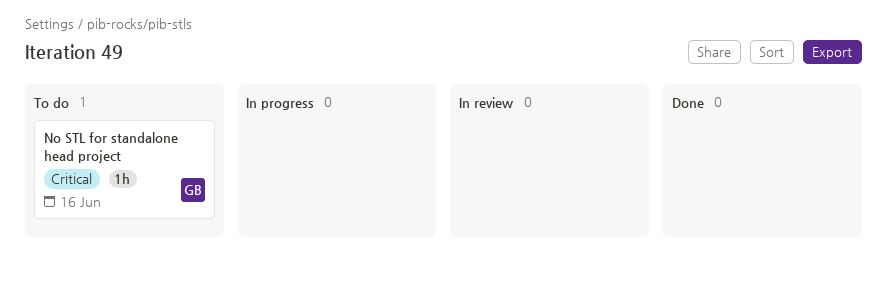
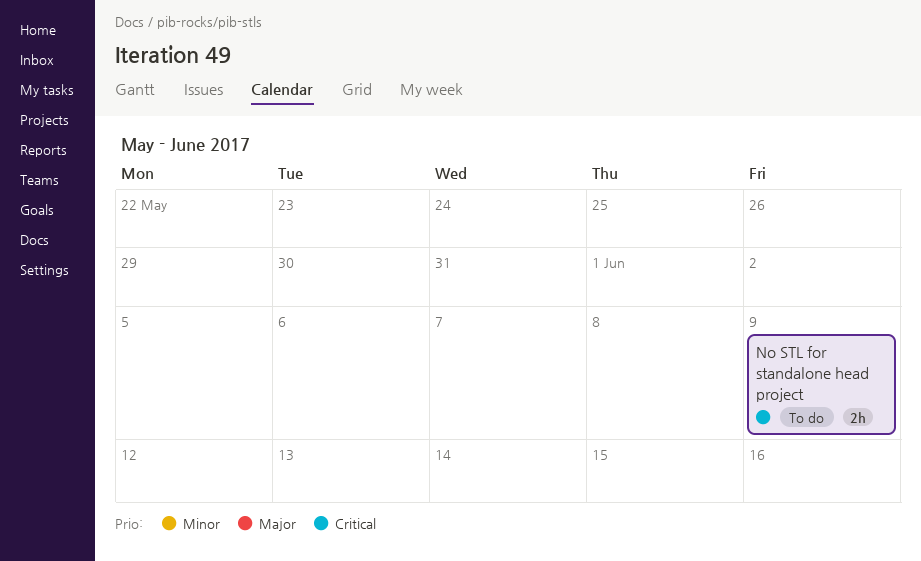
No STL for standalone head project, estimate: 1h -> 2h
No STL for standalone head project, due: Jun 16 -> Jun 9

